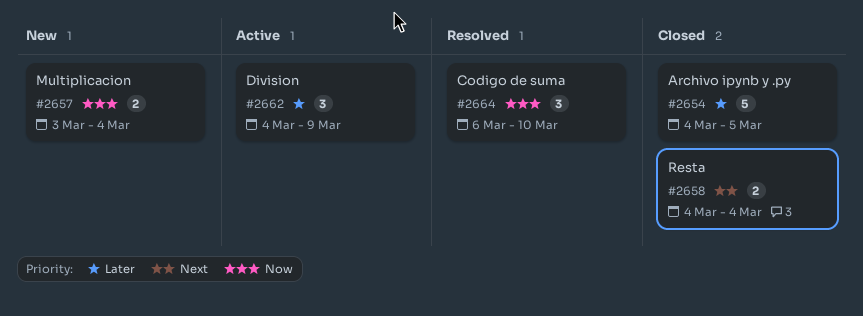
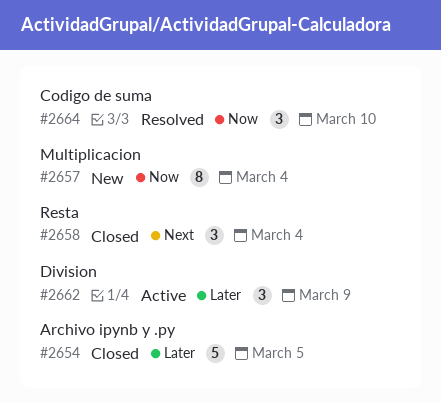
#2657, estimate: 2 -> 8
#2658, estimate: 2 -> 3

